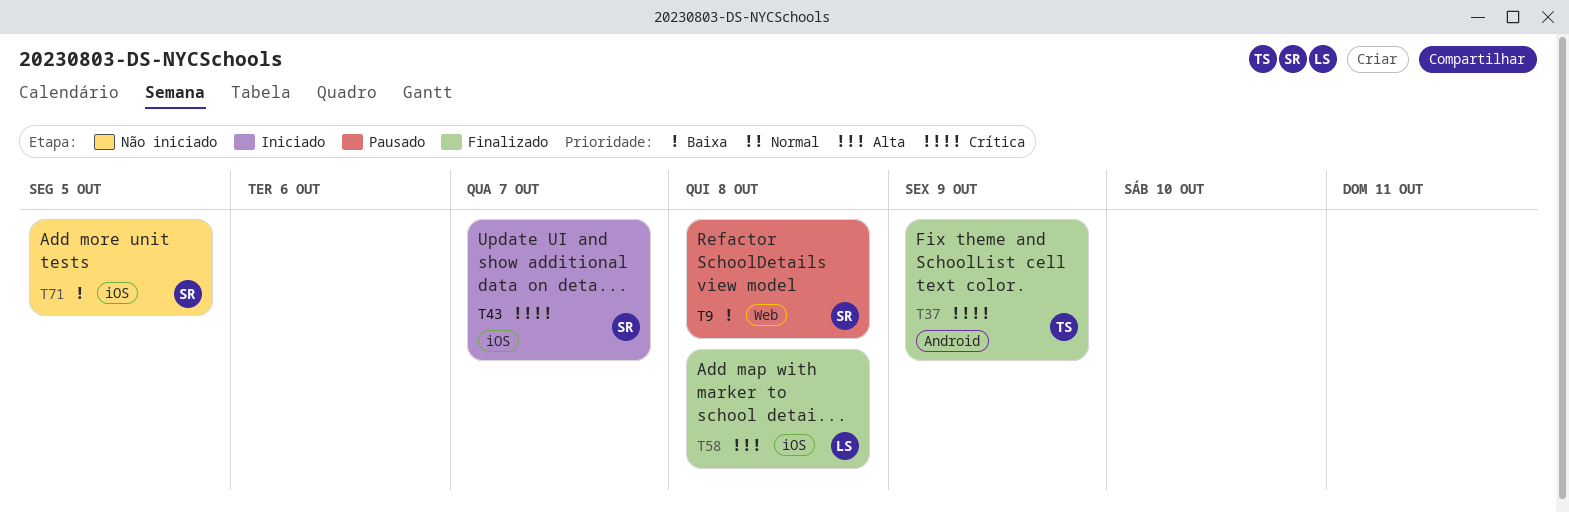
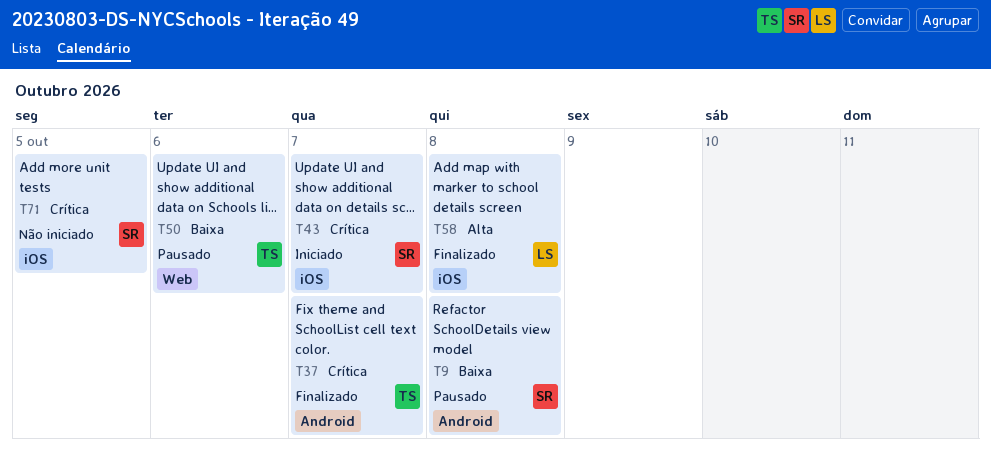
T9, label: Web -> Android
T37, due: Oct 9 -> Oct 7
T50: none -> present
T71, priority: Baixa -> Crítica

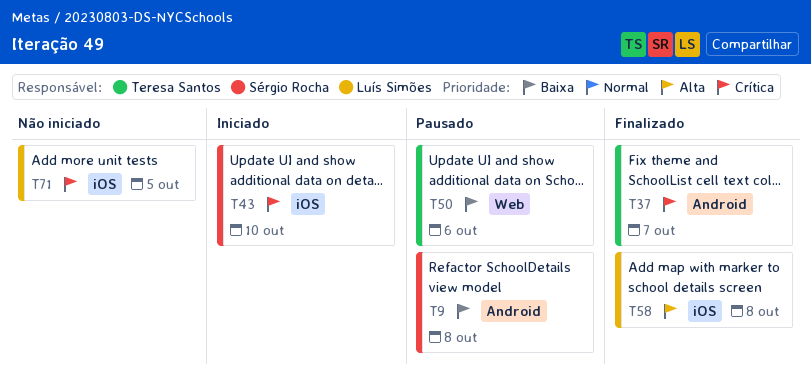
T43, due: Oct 7 -> Oct 10
T71, owner: Sérgio Rocha -> Luís Simões

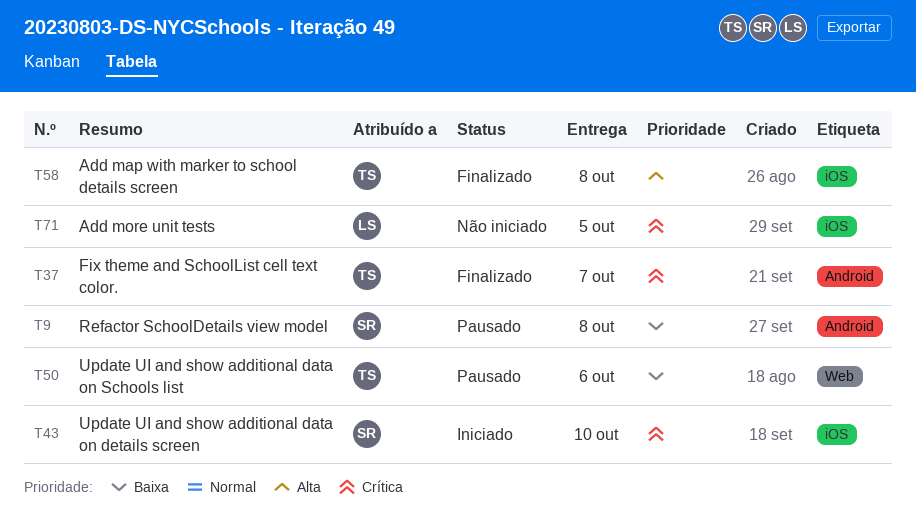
T58, owner: Luís Simões -> Teresa Santos

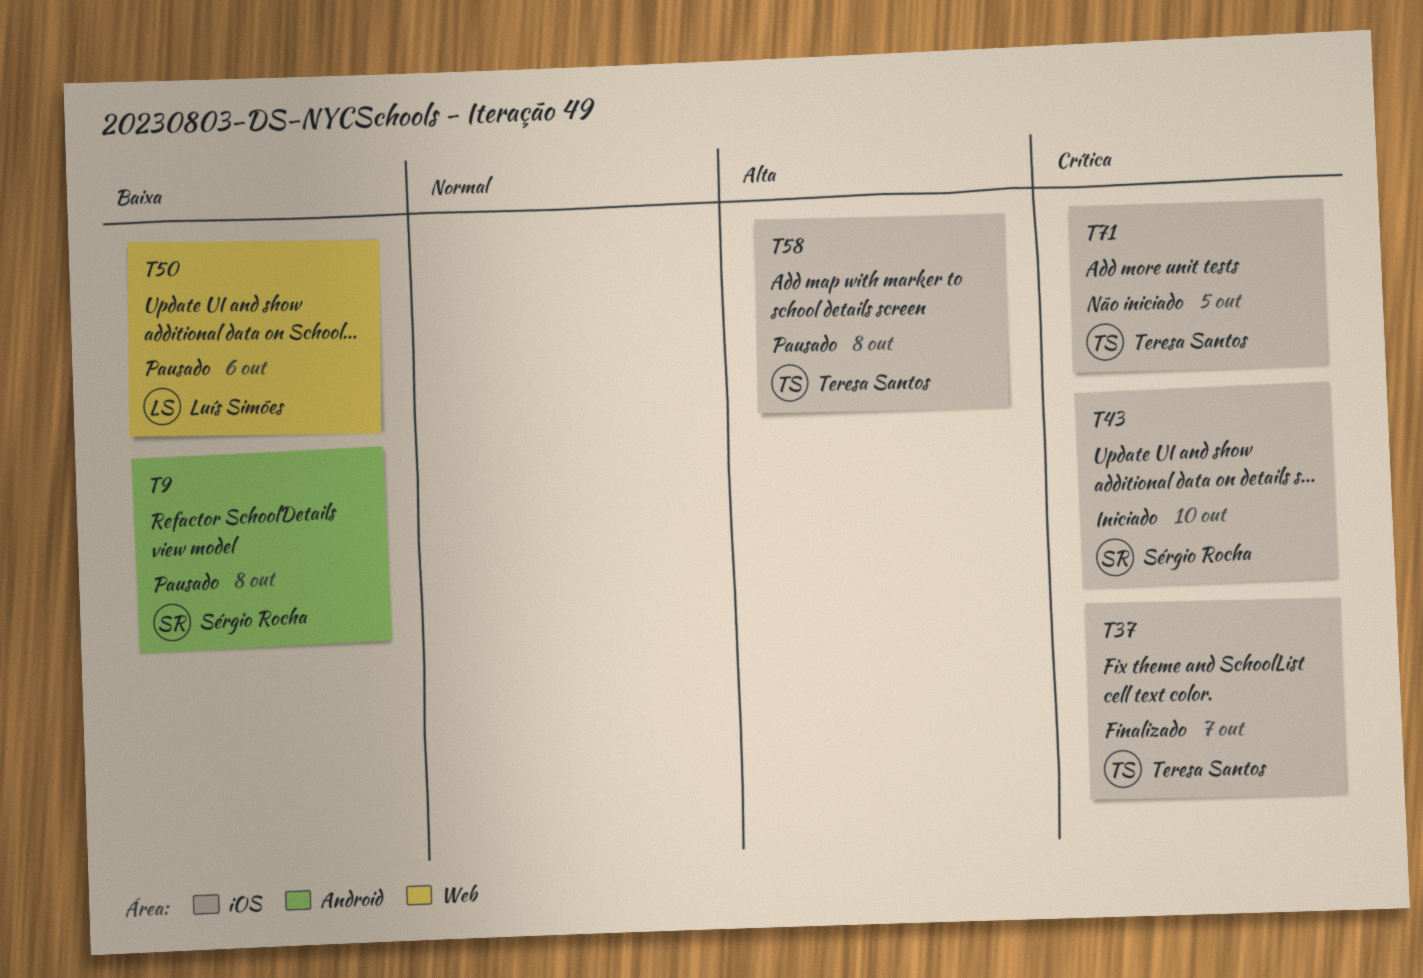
T37, label: Android -> iOS
T50, owner: Teresa Santos -> Luís Simões
T58, status: Finalizado -> Pausado
T71, owner: Luís Simões -> Teresa Santos

